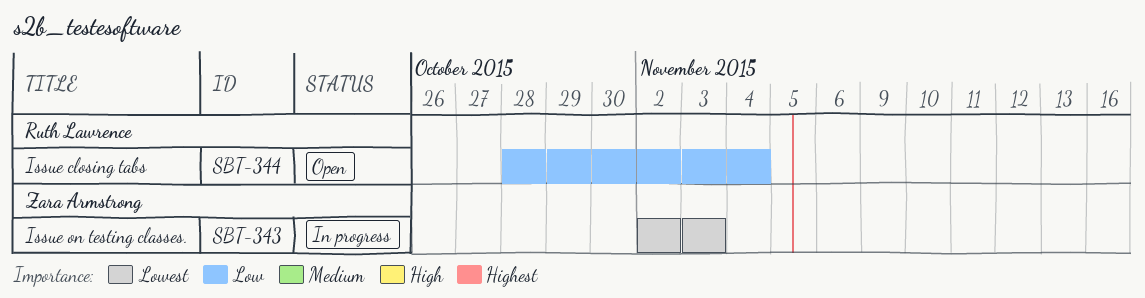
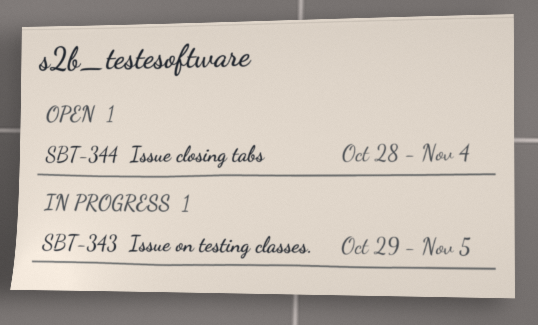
SBT-343, start: Nov 2 -> Oct 29
SBT-343, due: Nov 3 -> Nov 5

